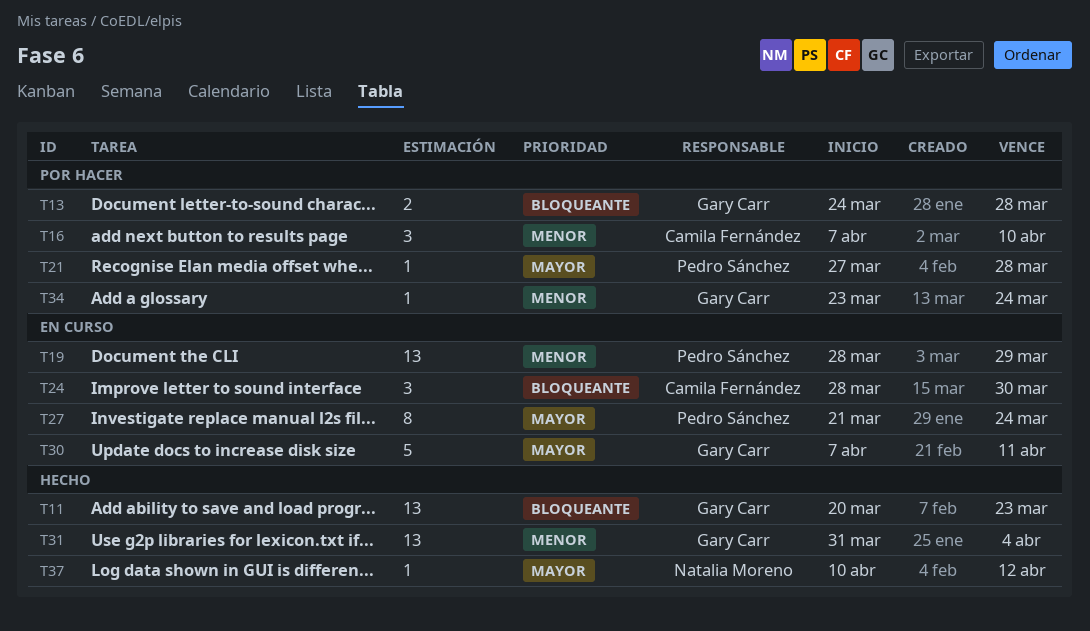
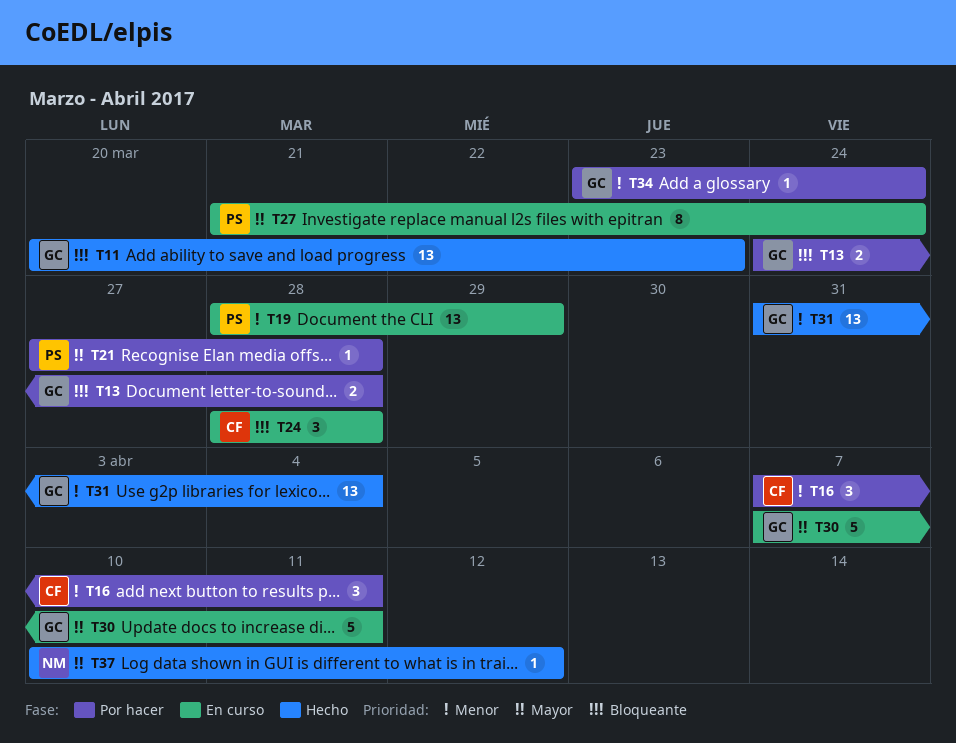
T16, due: Apr 10 -> Apr 11
T24, due: Mar 30 -> Mar 28

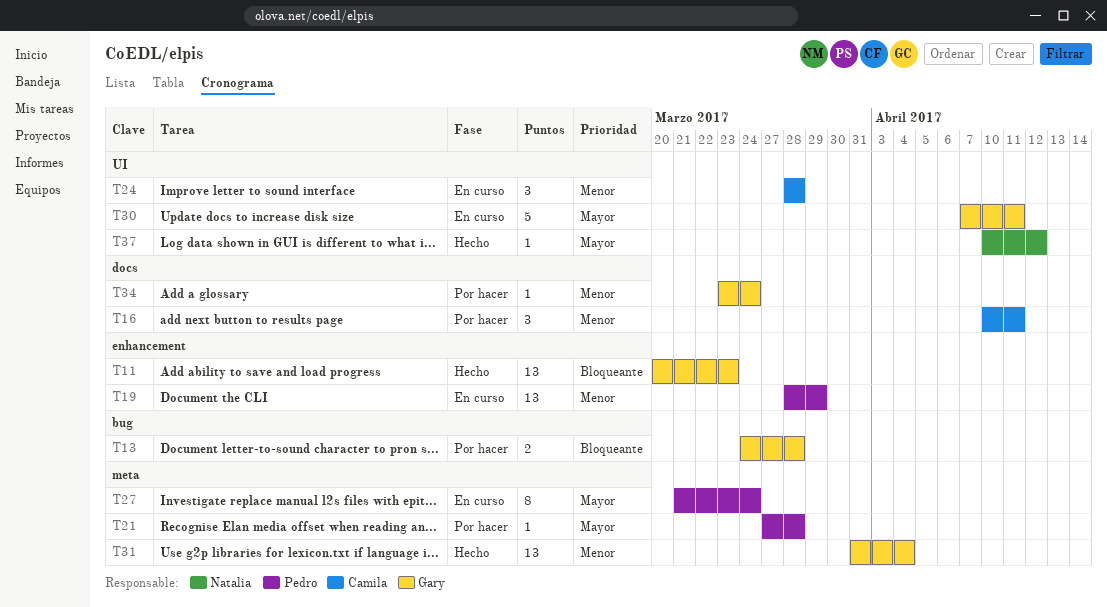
T16, start: Apr 7 -> Apr 10
T24, priority: Bloqueante -> Menor

